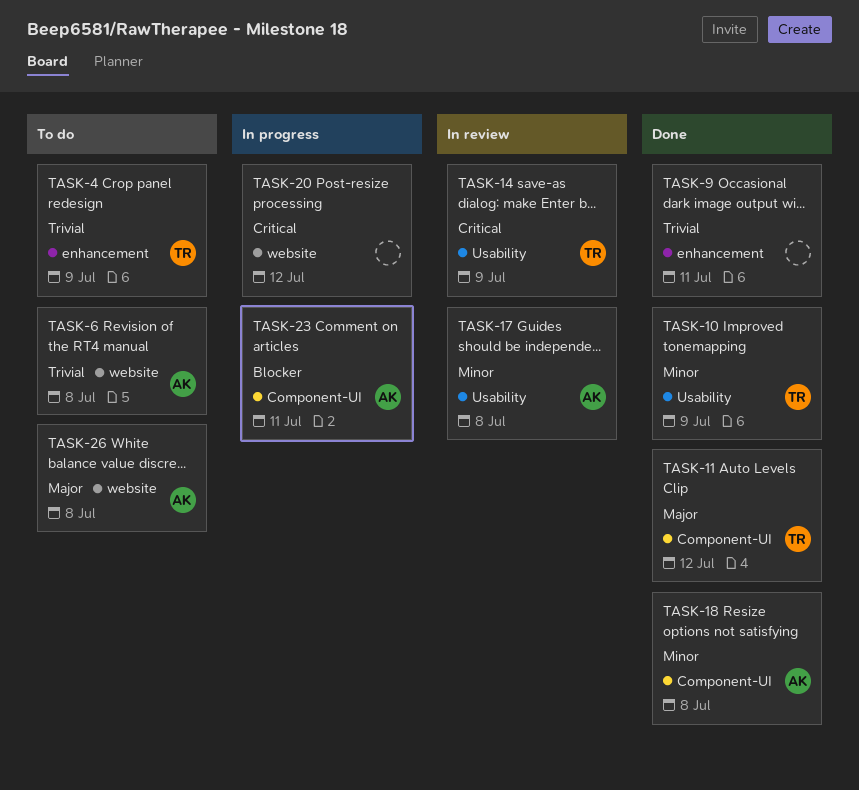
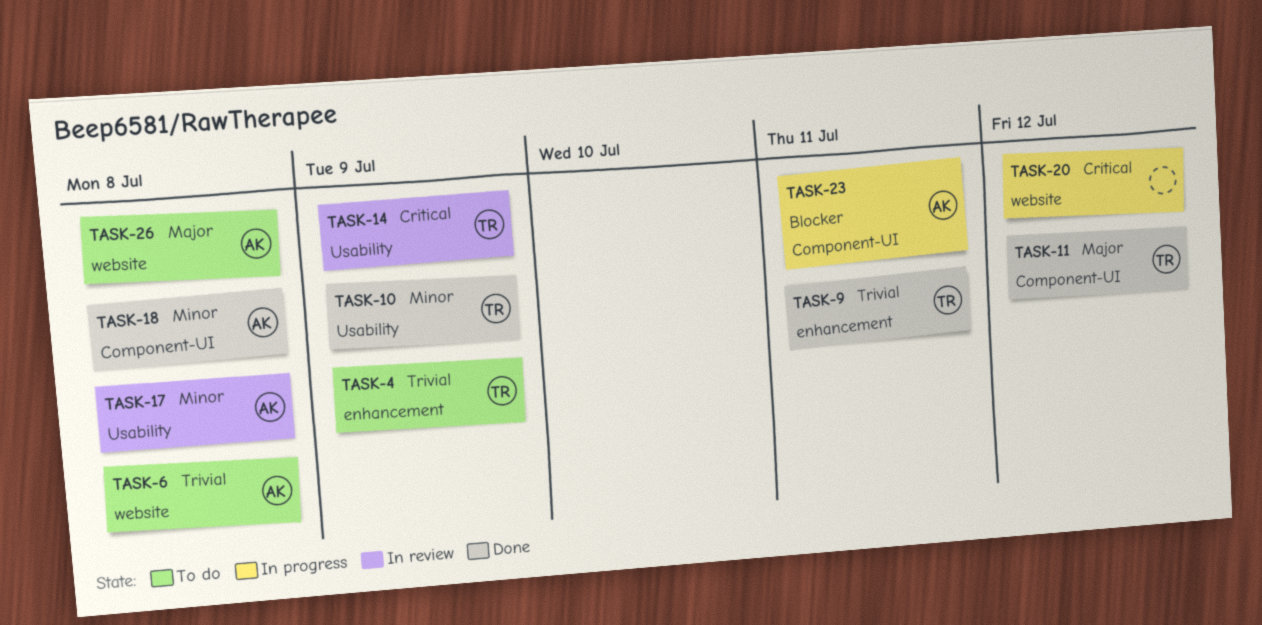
TASK-9, owner: none -> TR

